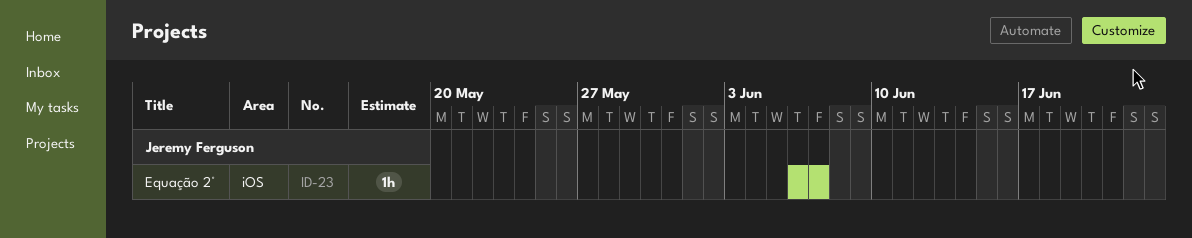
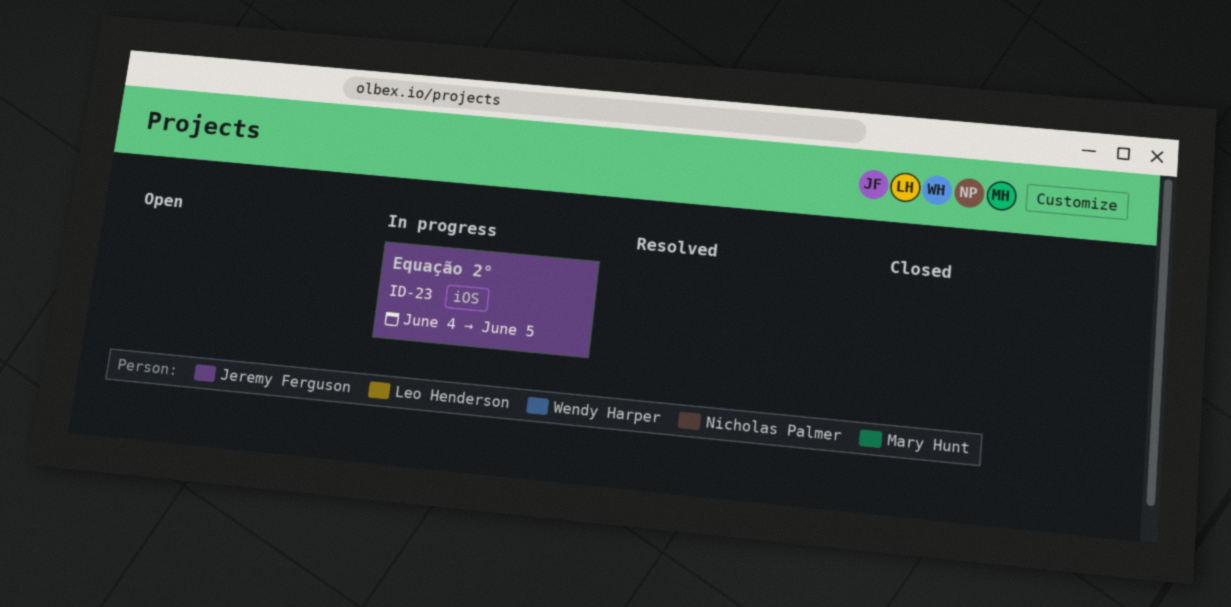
ID-23, start: Jun 6 -> Jun 4
ID-23, due: Jun 7 -> Jun 5

